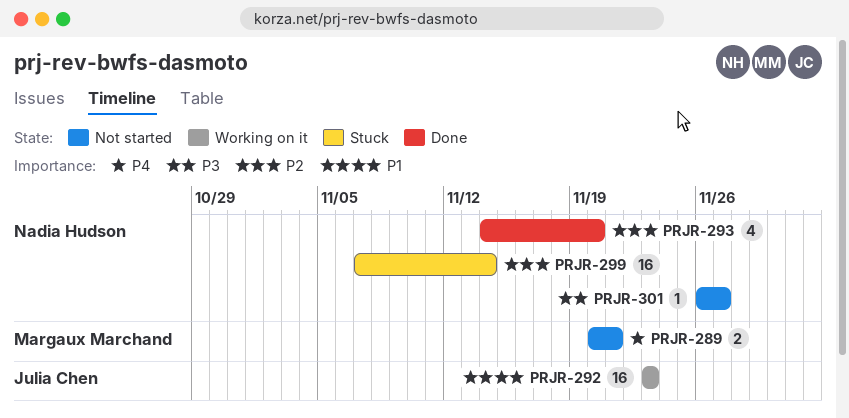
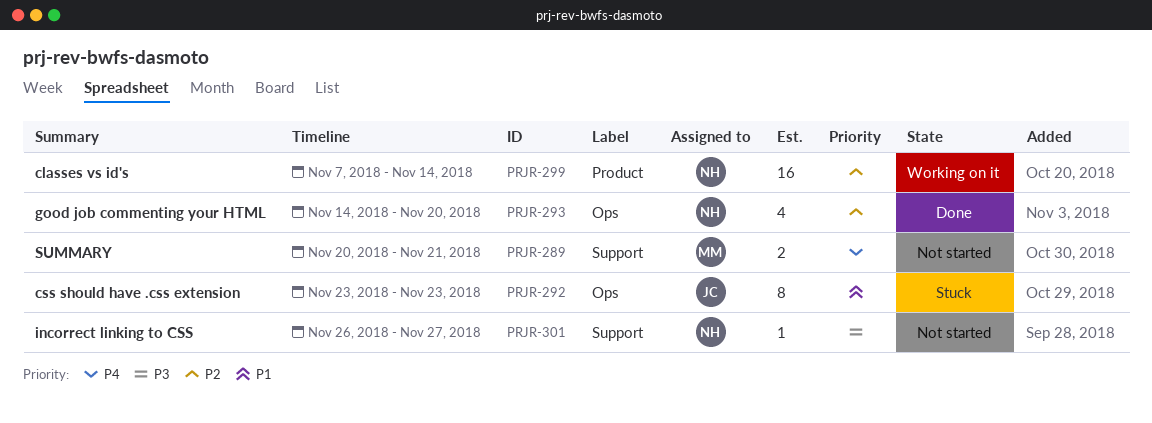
PRJR-292, status: Working on it -> Stuck
PRJR-292, estimate: 16 -> 8
PRJR-299, status: Stuck -> Working on it

